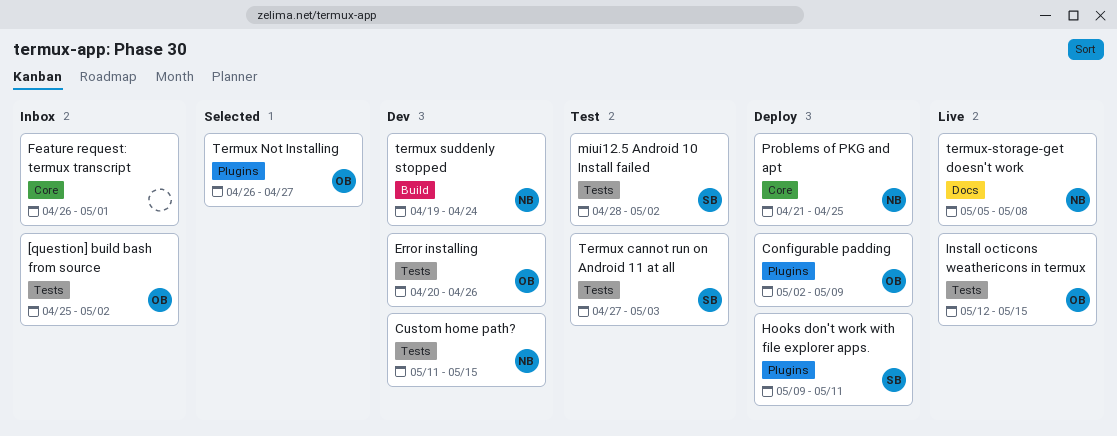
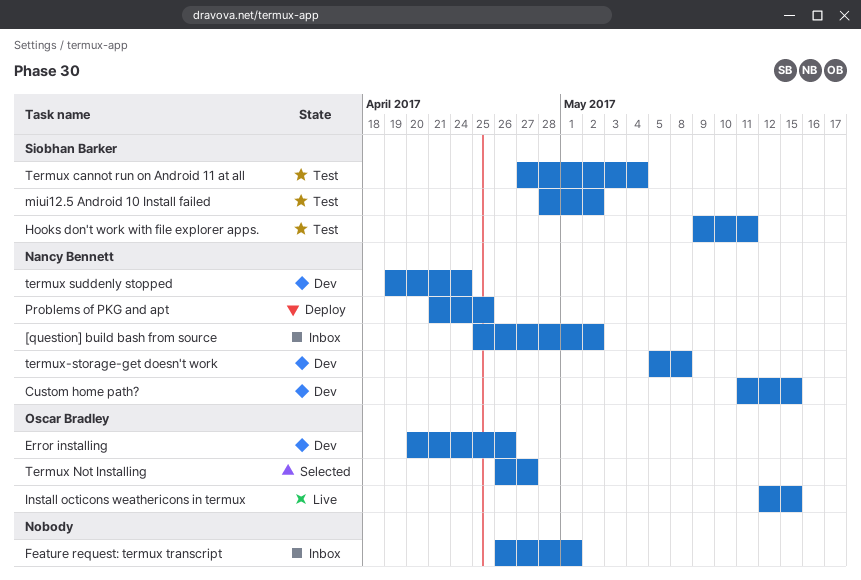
[question] build bash from source, owner: Oscar Bradley -> Nancy Bennett
Configurable padding: present -> none
Hooks don't work with file explorer apps., status: Deploy -> Test
Termux cannot run on Android 11 at all, due: May 3 -> May 4
termux-storage-get doesn't work, status: Live -> Dev

